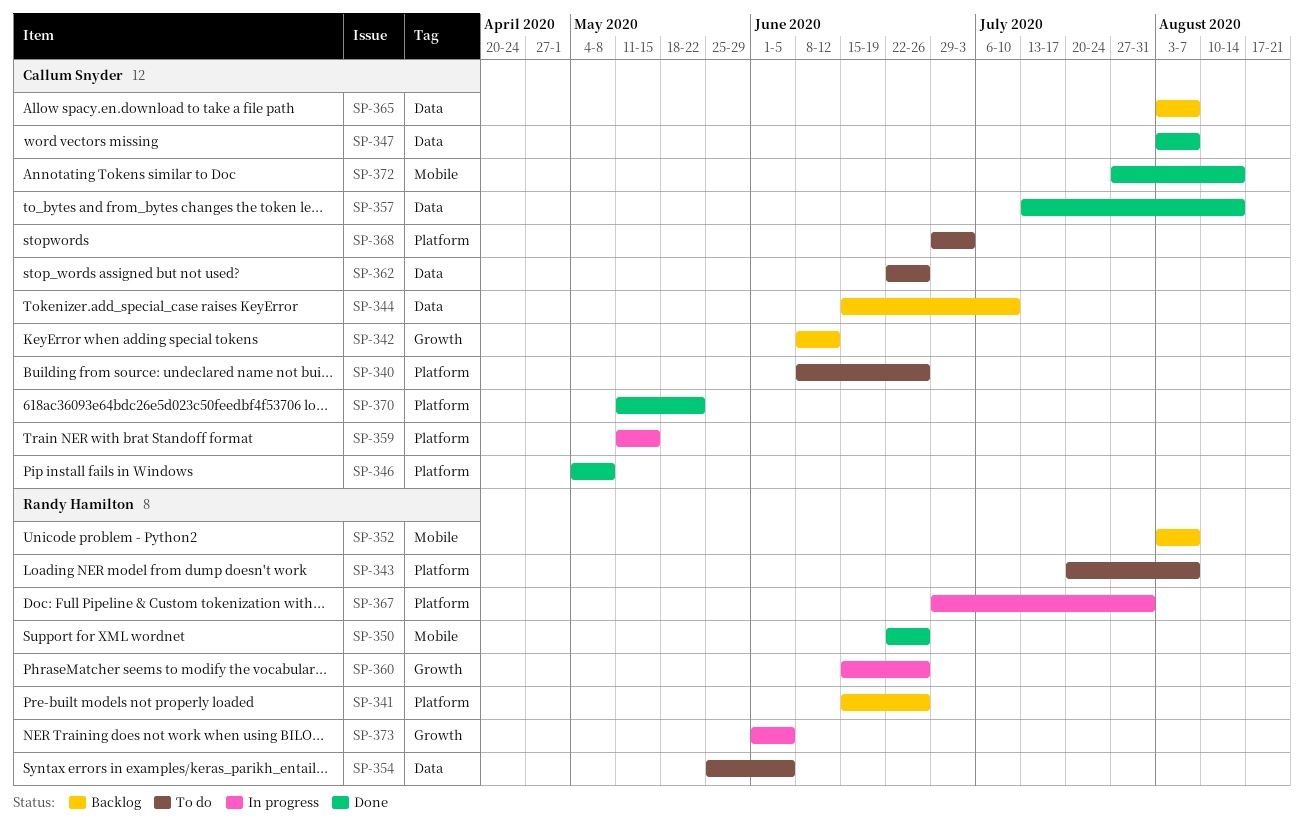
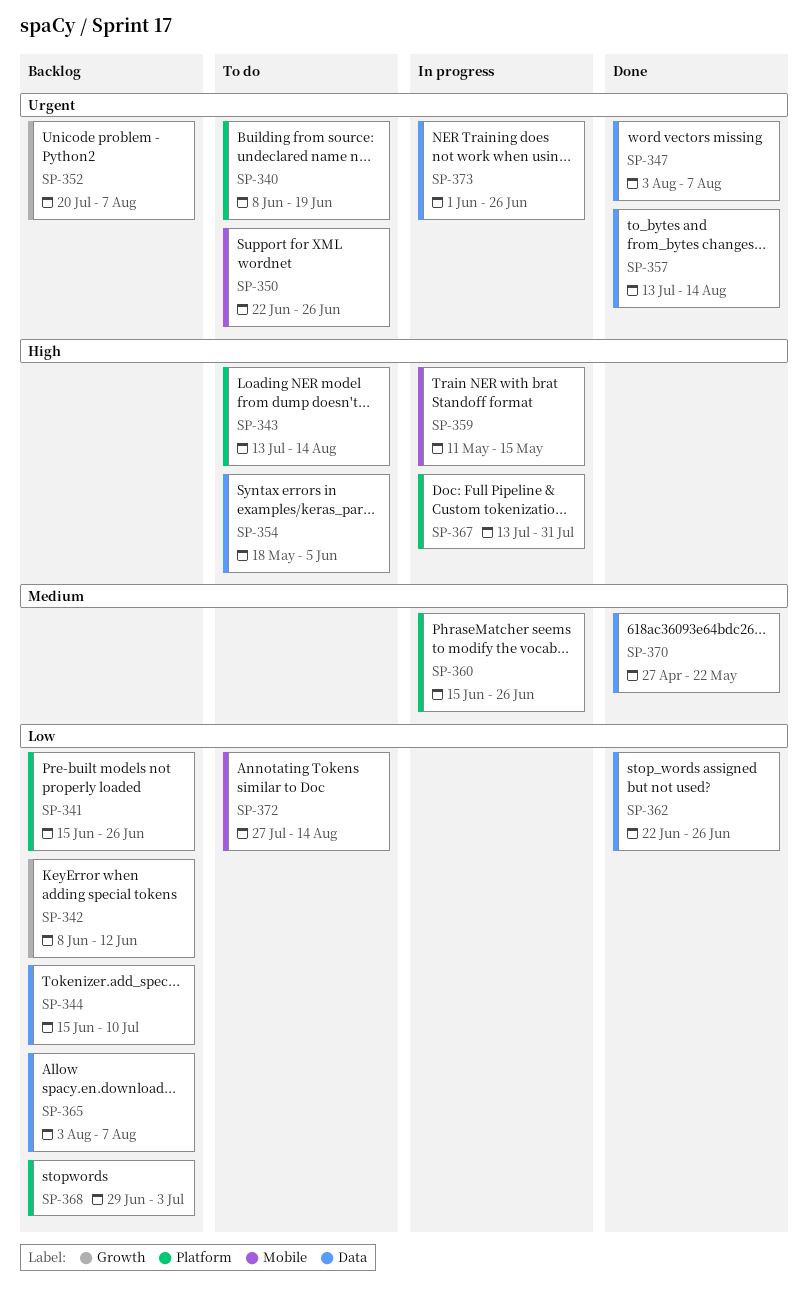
SP-340, due: Jun 26 -> Jun 19
SP-343, start: Jul 20 -> Jul 13
SP-343, due: Aug 7 -> Aug 14
SP-346: present -> none
SP-350, status: Done -> To do
SP-352, label: Mobile -> Growth
SP-352, start: Aug 3 -> Jul 20
SP-354, start: May 25 -> May 18
SP-359, label: Platform -> Mobile
SP-360, label: Growth -> Platform
SP-362, status: To do -> Done
SP-367, start: Jun 29 -> Jul 13
SP-368, status: To do -> Backlog
SP-370, label: Platform -> Data
SP-370, start: May 11 -> Apr 27
SP-372, status: Done -> To do
SP-373, label: Growth -> Data
SP-373, due: Jun 5 -> Jun 26

